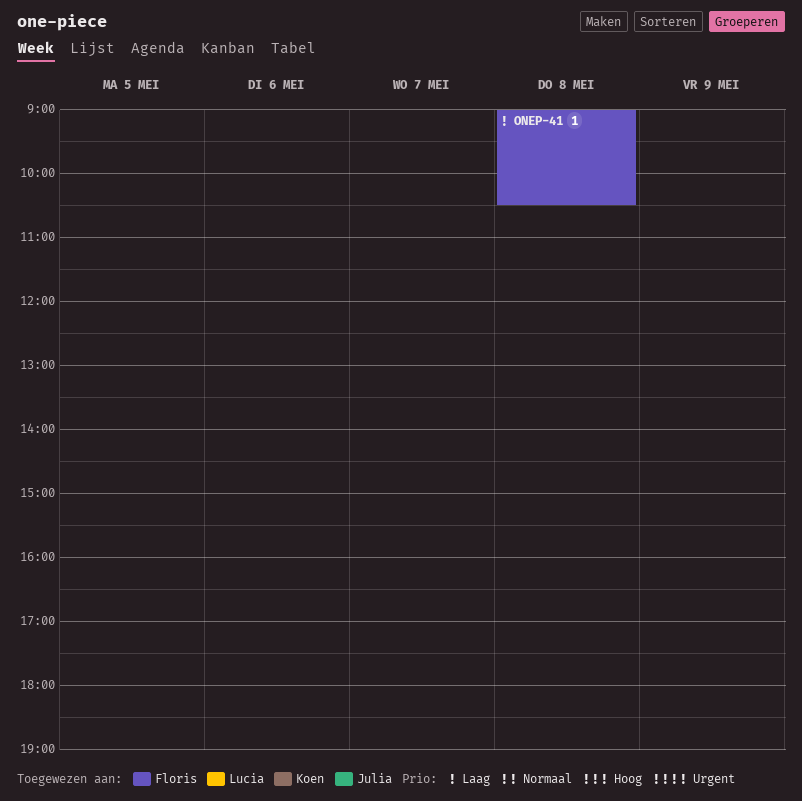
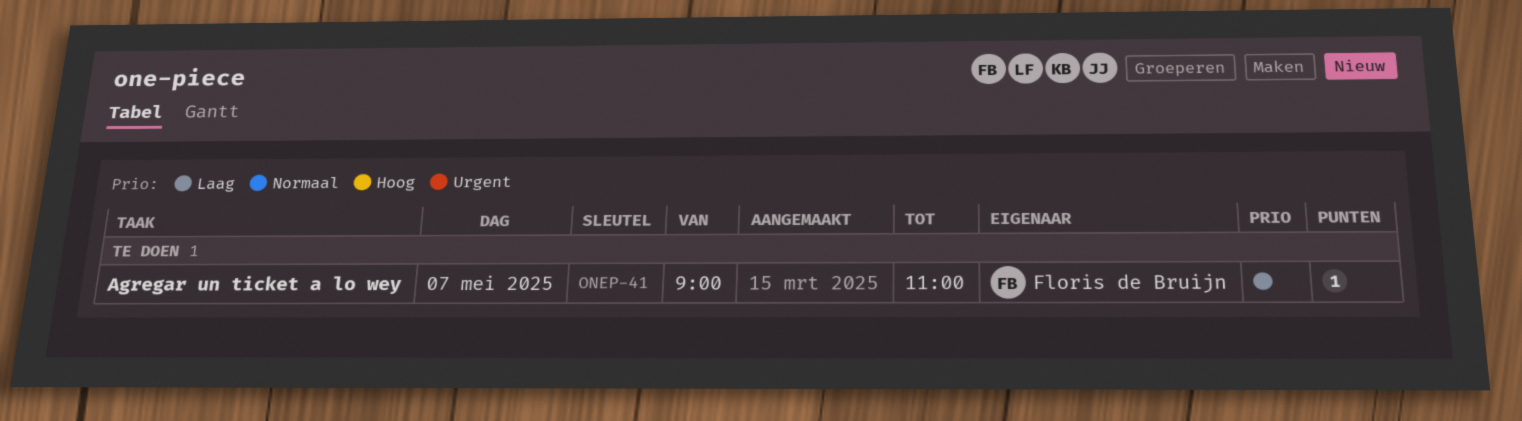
ONEP-41, day: May 8 -> May 7
ONEP-41, ends: 10:30 -> 11:00

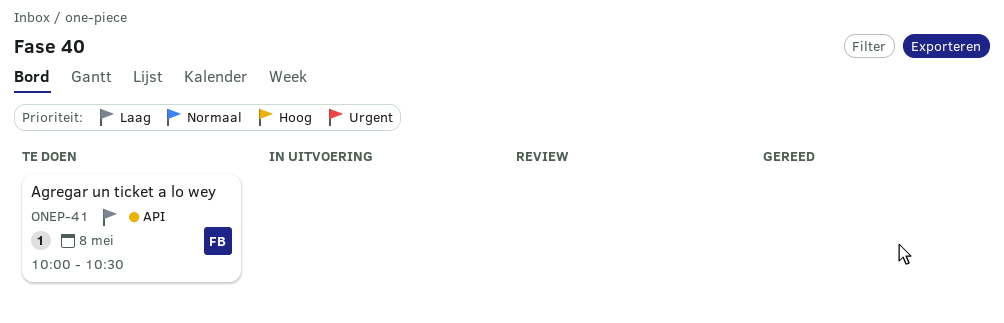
ONEP-41, day: May 7 -> May 8
ONEP-41, begins: 09:00 -> 10:00
ONEP-41, ends: 11:00 -> 10:30

